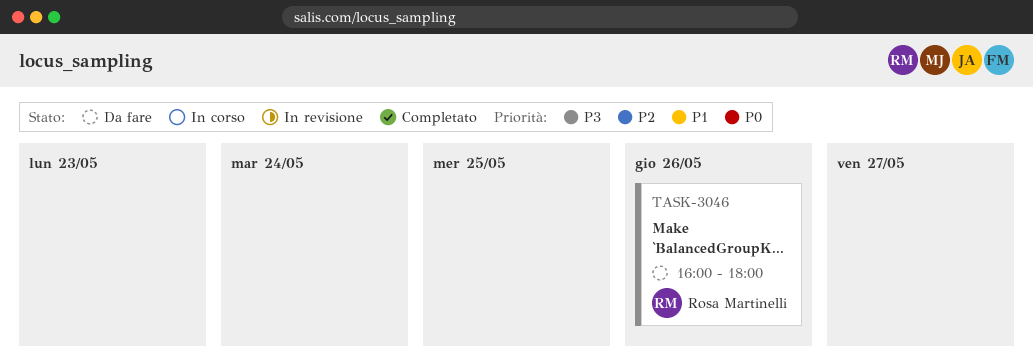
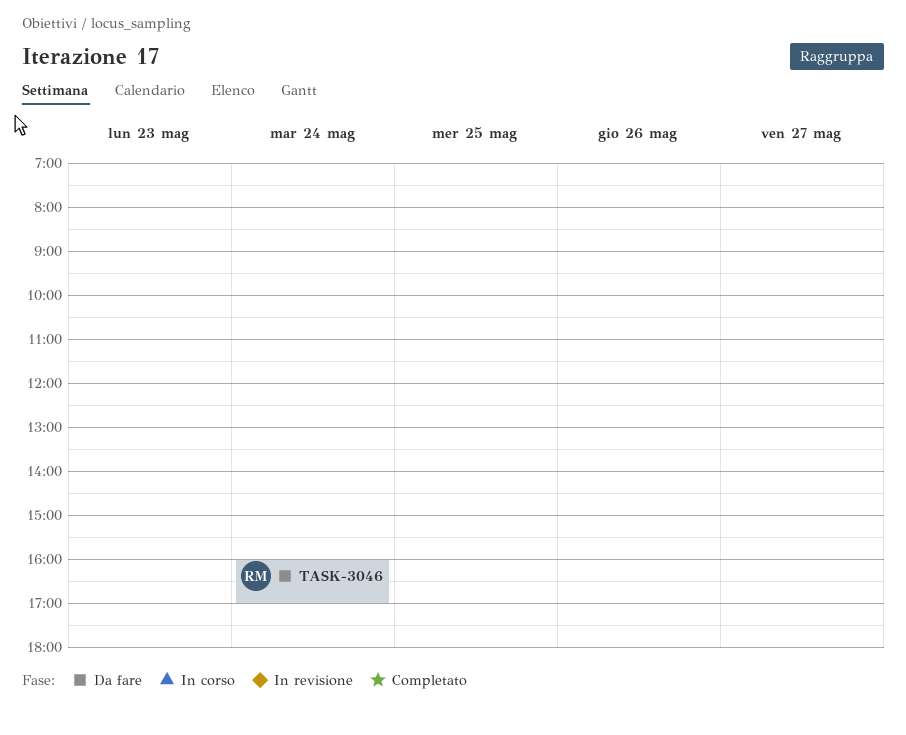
TASK-3046, day: May 26 -> May 24
TASK-3046, ends: 18:00 -> 17:00

